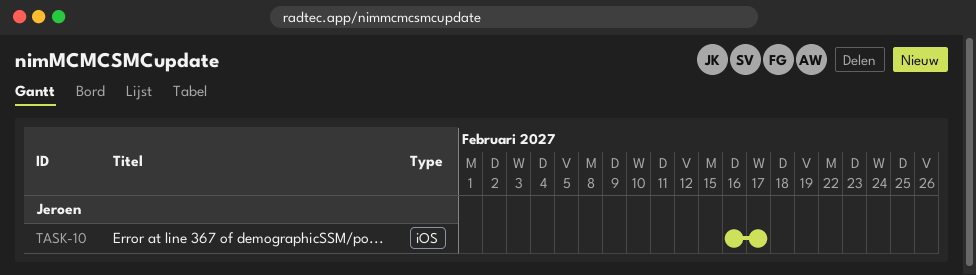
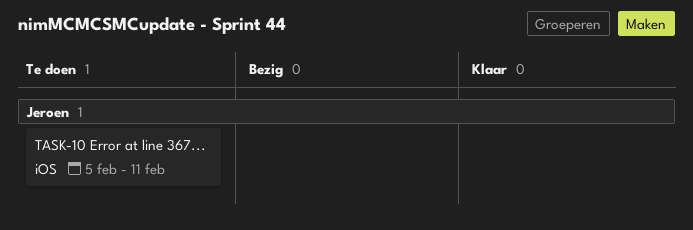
TASK-10, start: Feb 16 -> Feb 5
TASK-10, due: Feb 17 -> Feb 11

